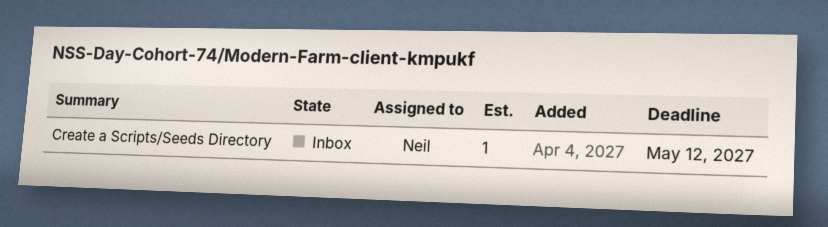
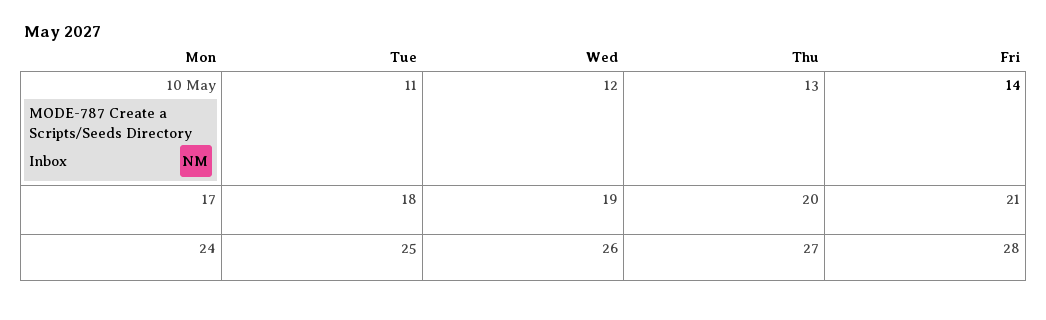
Create a Scripts/Seeds Directory, due: May 12 -> May 10

